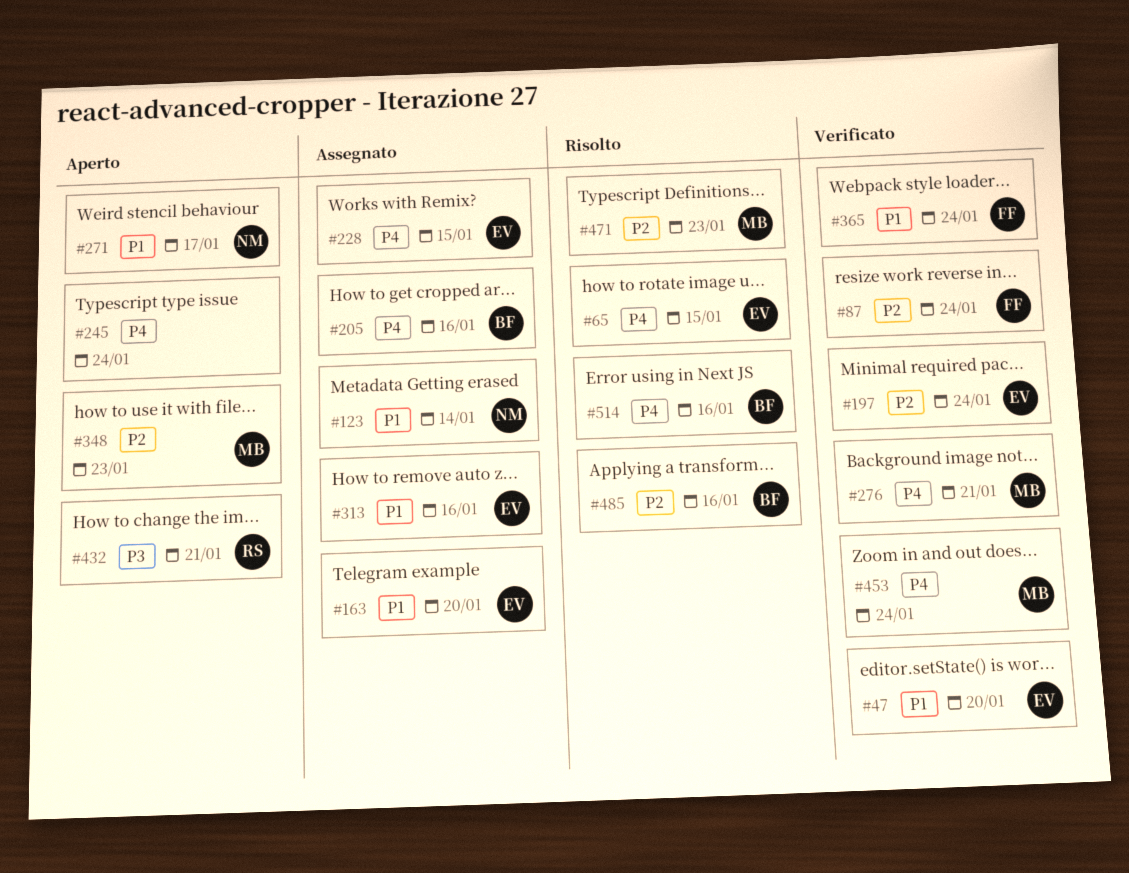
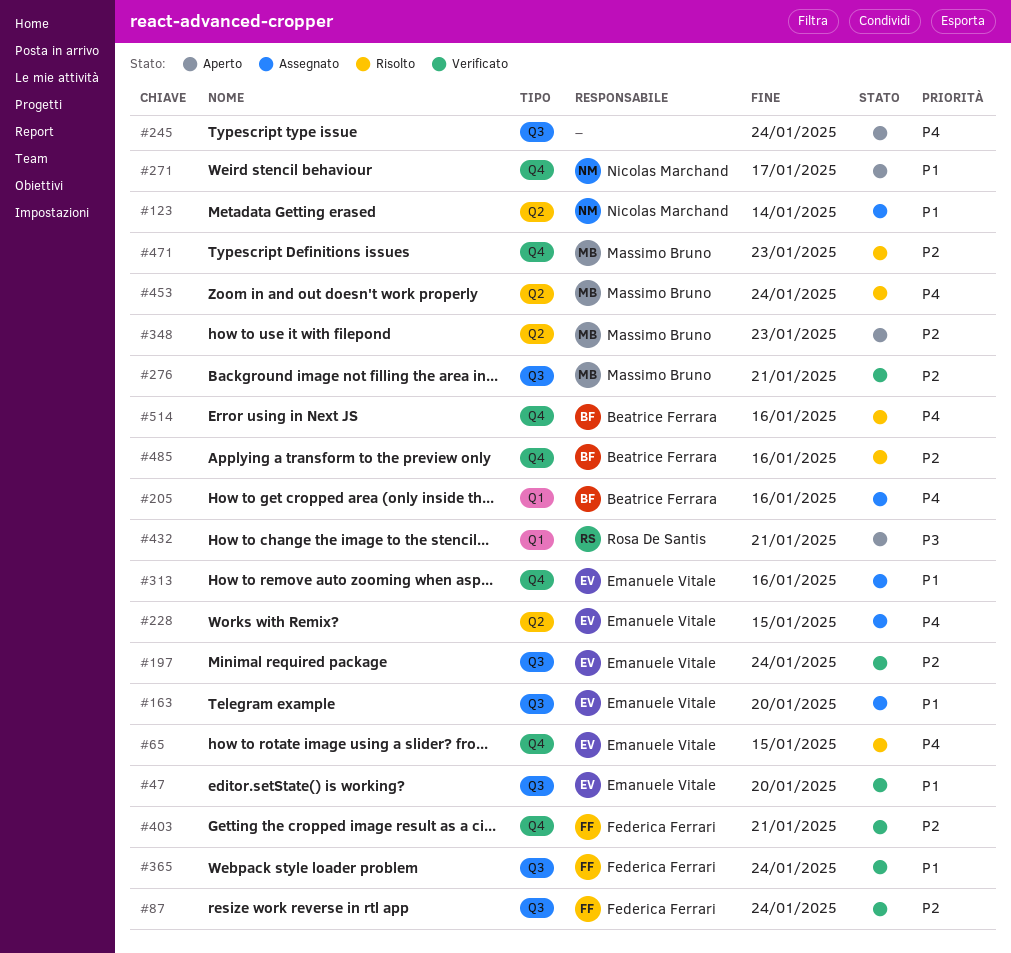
#276, priority: P4 -> P2
#403: none -> present
#453, status: Verificato -> Risolto

